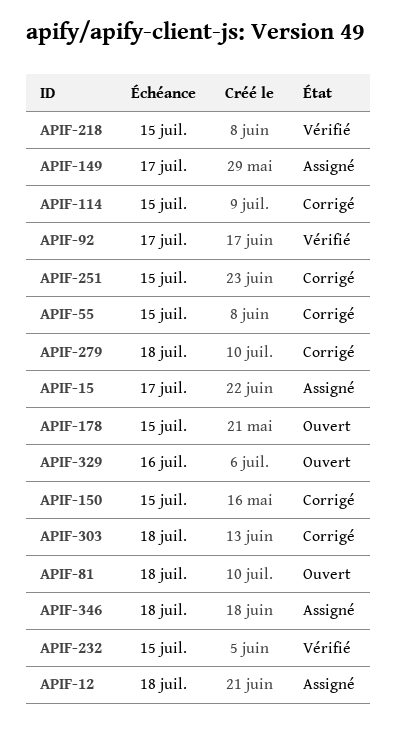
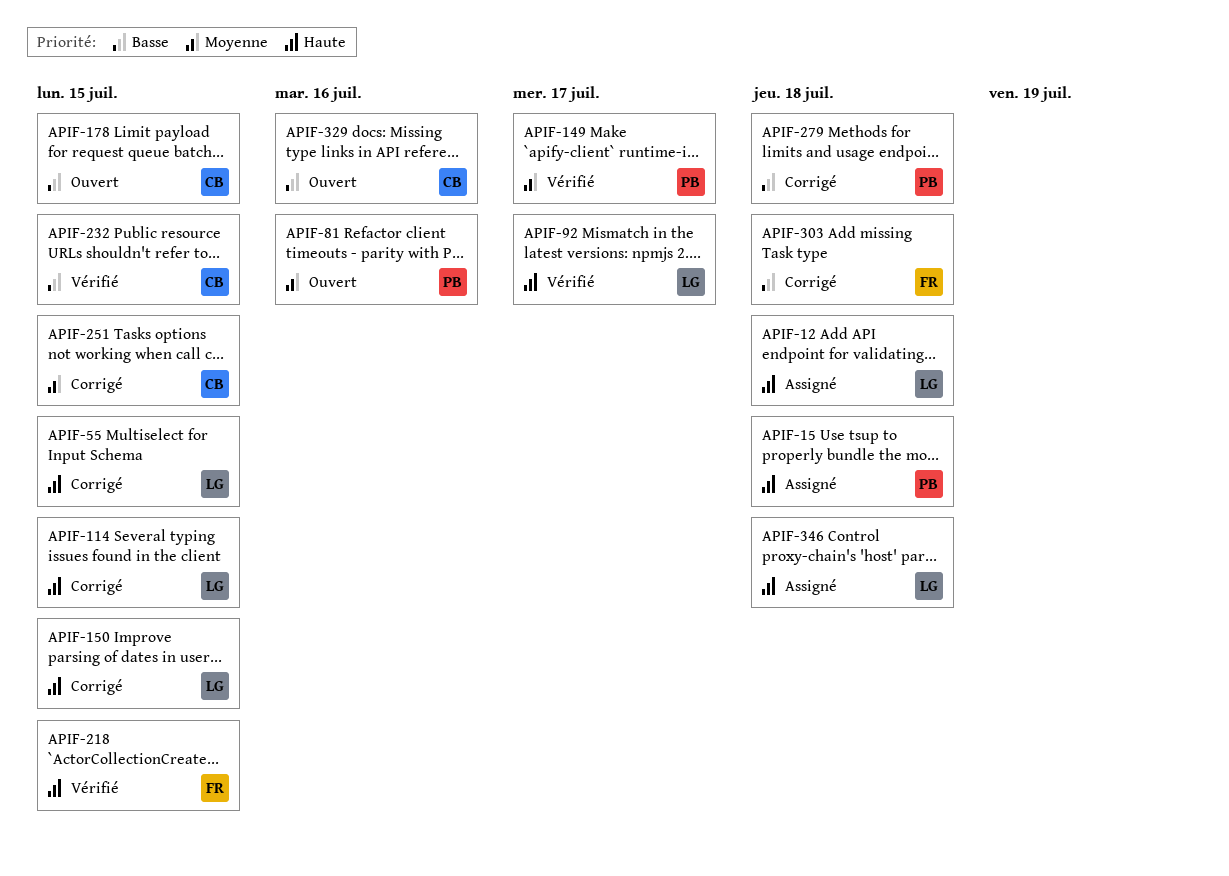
APIF-15, due: Jul 17 -> Jul 18
APIF-81, due: Jul 18 -> Jul 16
APIF-149, status: Assigné -> Vérifié

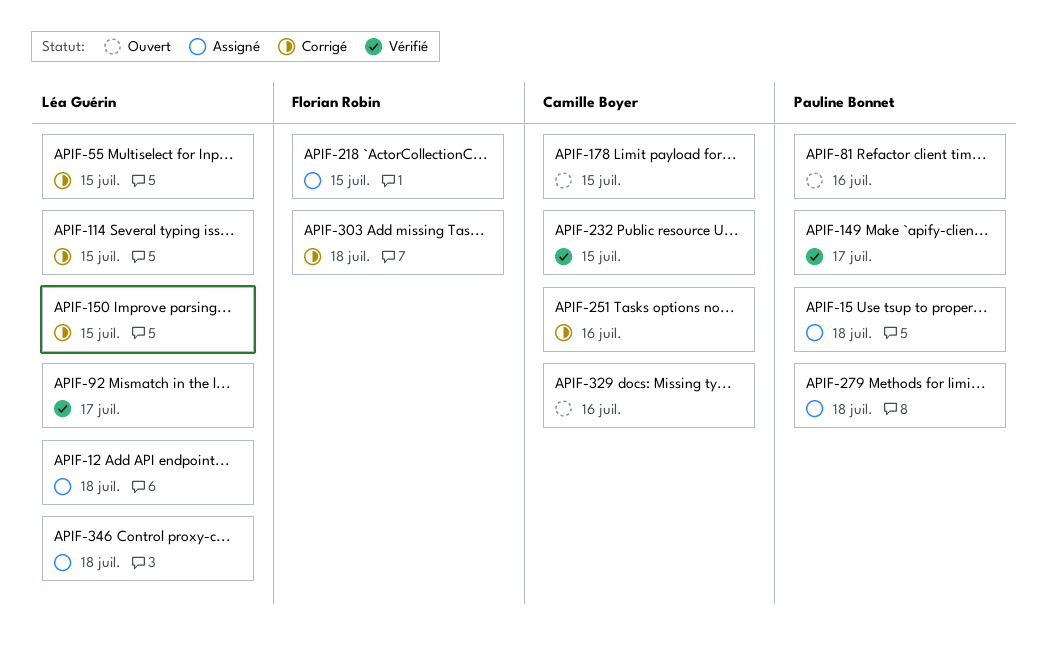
APIF-218, status: Vérifié -> Assigné
APIF-251, due: Jul 15 -> Jul 16
APIF-279, status: Corrigé -> Assigné

